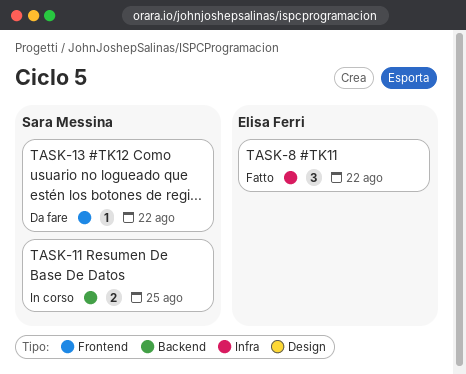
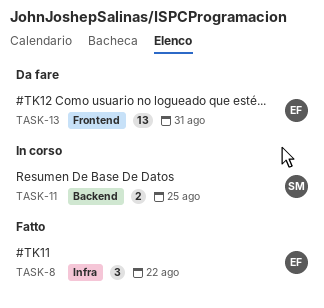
TASK-13, owner: Sara Messina -> Elisa Ferri
TASK-13, estimate: 1 -> 13
TASK-13, due: Aug 22 -> Aug 31

